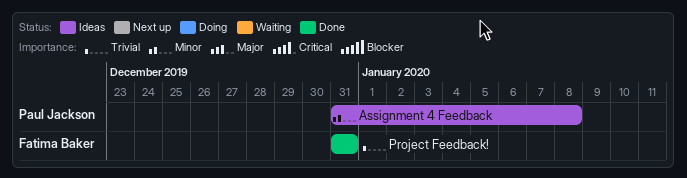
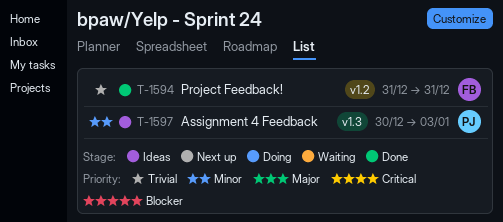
Assignment 4 Feedback, start: Dec 31 -> Dec 30
Assignment 4 Feedback, due: Jan 8 -> Jan 3

